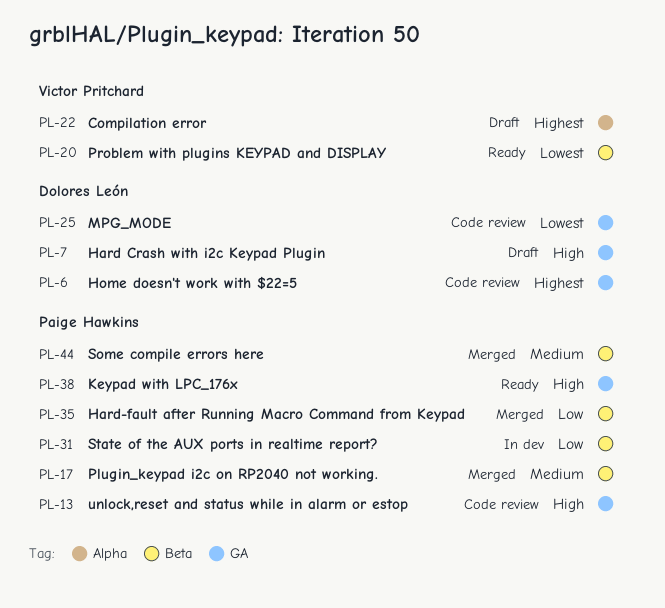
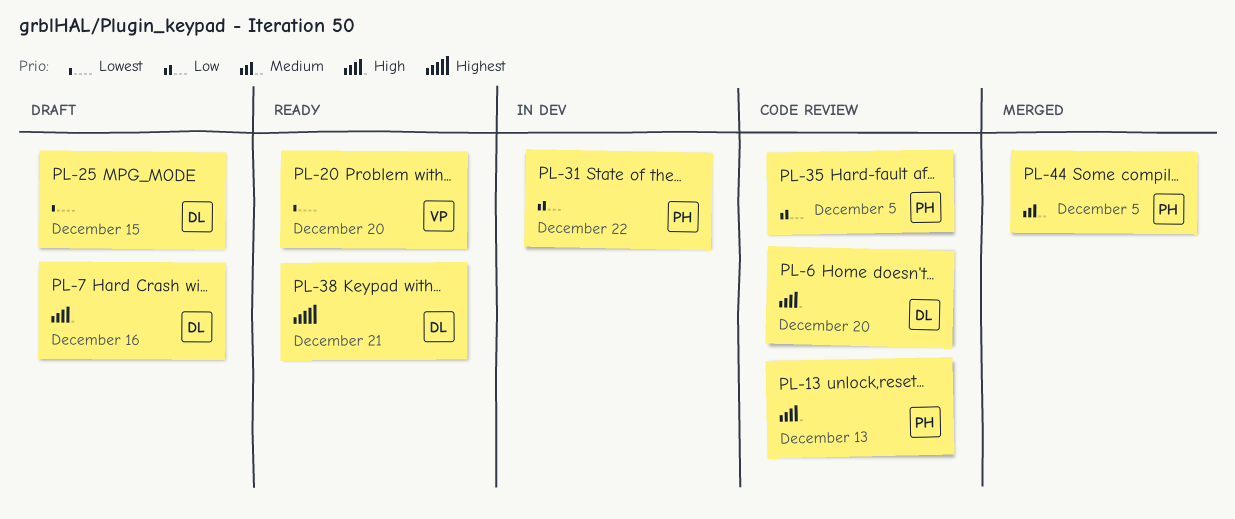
PL-6, priority: Highest -> High
PL-17: present -> none
PL-22: present -> none
PL-25, status: Code review -> Draft
PL-35, status: Merged -> Code review
PL-38, owner: Paige Hawkins -> Dolores León
PL-38, priority: High -> Highest

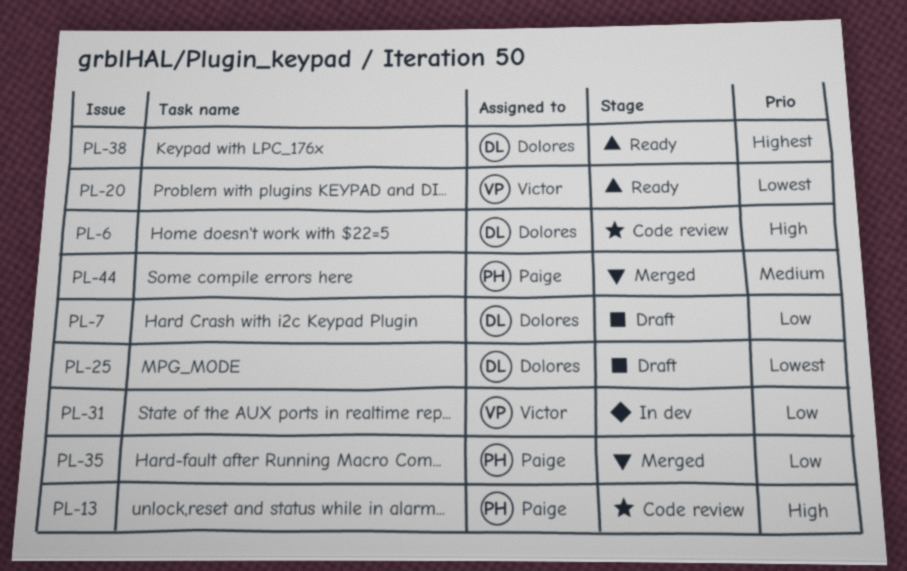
PL-7, priority: High -> Low
PL-31, owner: Paige -> Victor
PL-35, status: Code review -> Merged

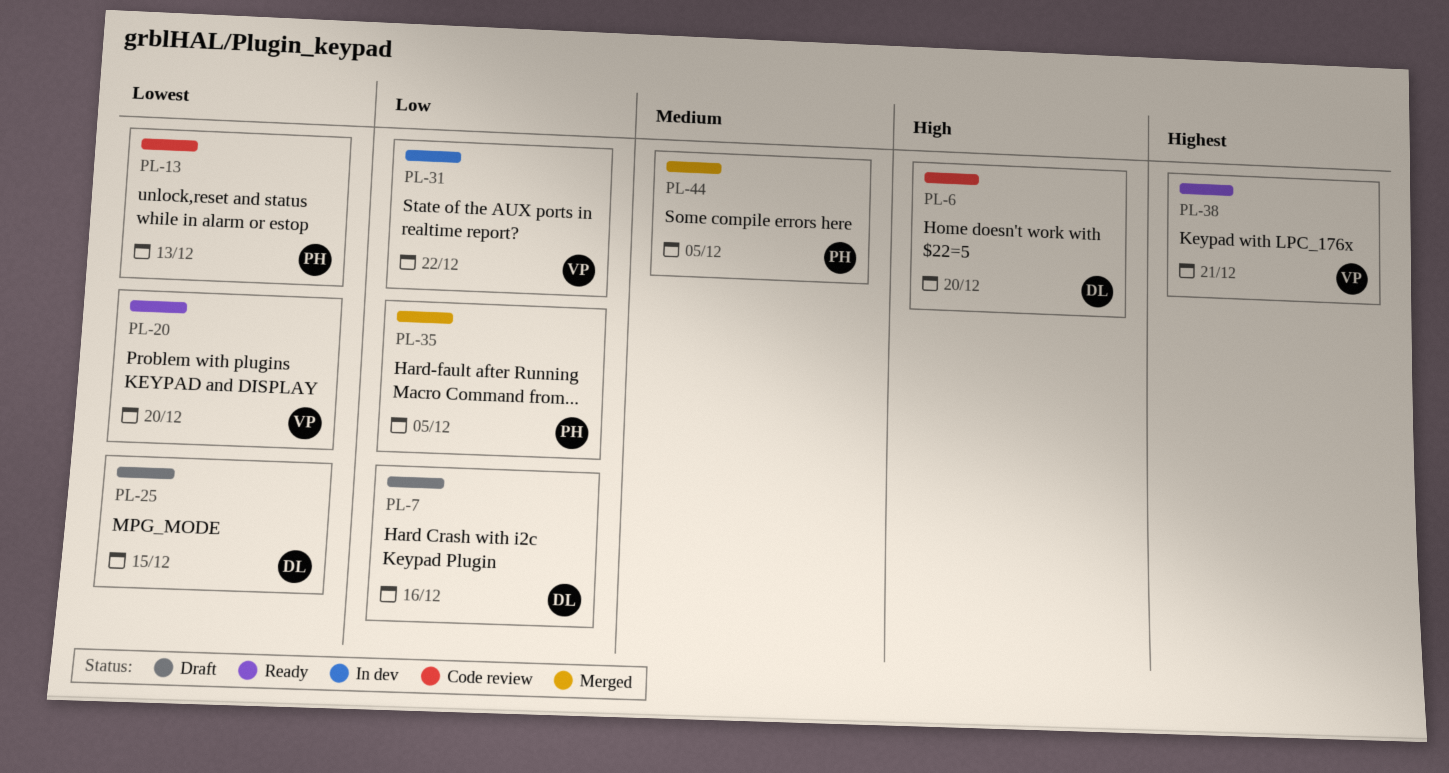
PL-13, priority: High -> Lowest
PL-38, owner: Dolores -> Victor

